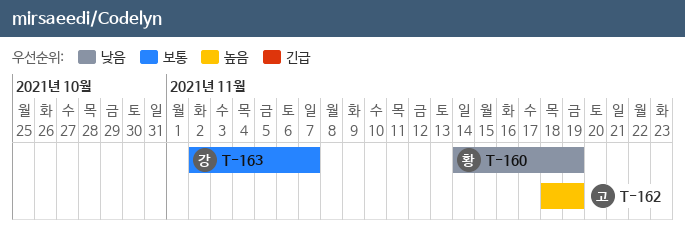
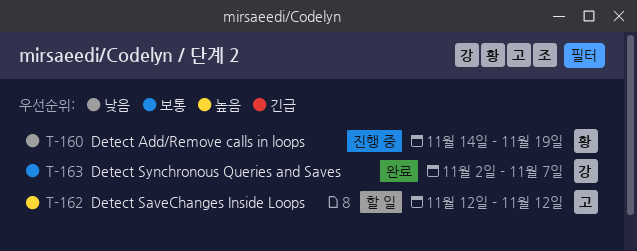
T-162, start: Nov 18 -> Nov 12
T-162, due: Nov 19 -> Nov 12

